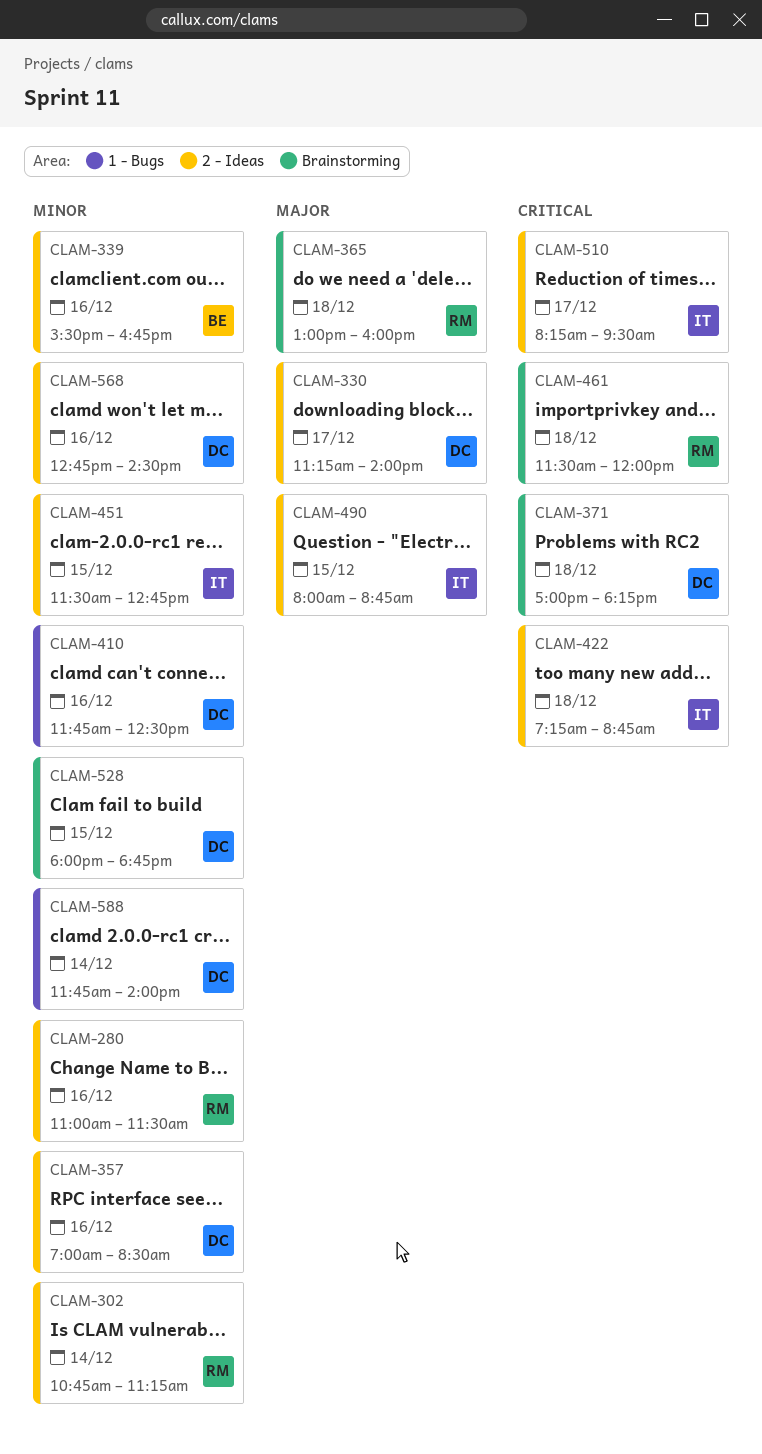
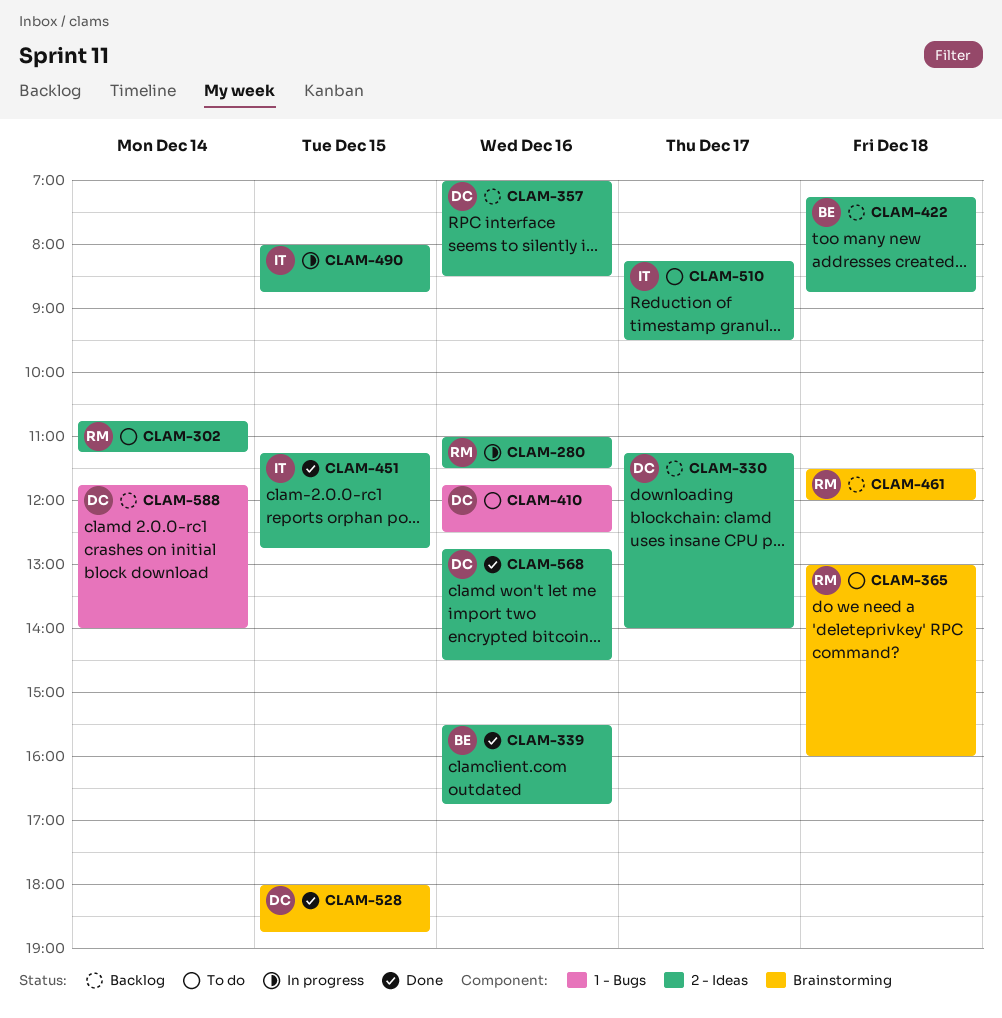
CLAM-371: present -> none
CLAM-422, owner: IT -> BE
CLAM-451, begins: 11:30 -> 11:15

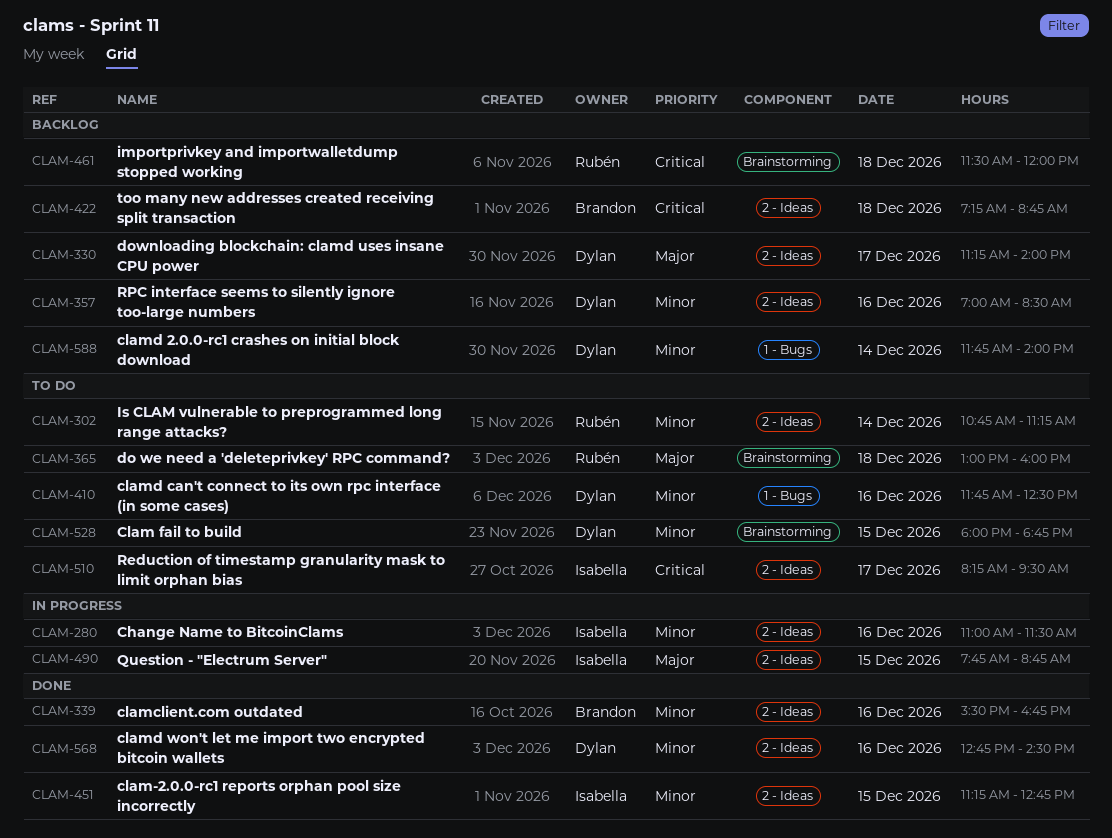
CLAM-280, owner: Rubén -> Isabella
CLAM-490, begins: 08:00 -> 07:45
CLAM-528, status: Done -> To do

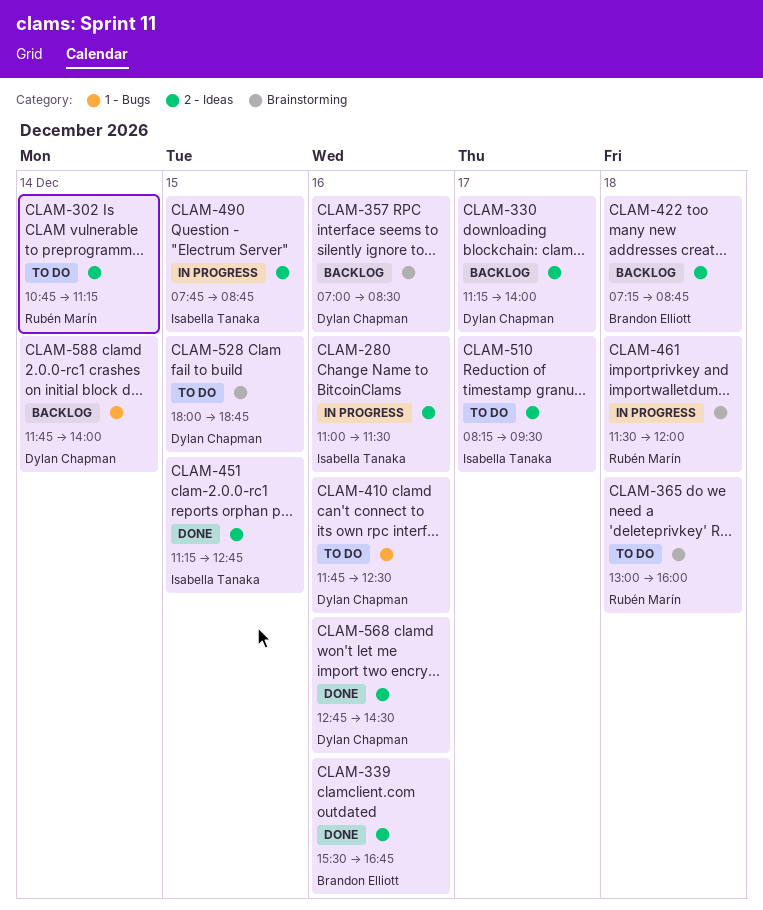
CLAM-357, label: 2 - Ideas -> Brainstorming
CLAM-461, status: Backlog -> In progress

